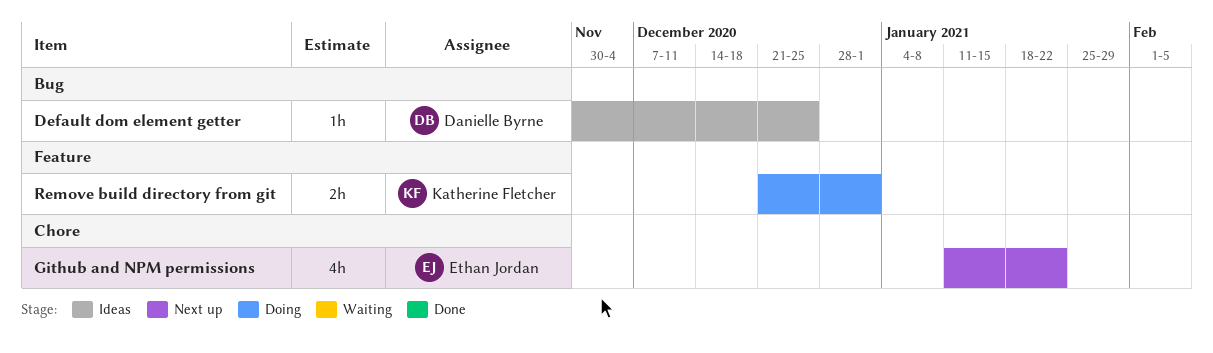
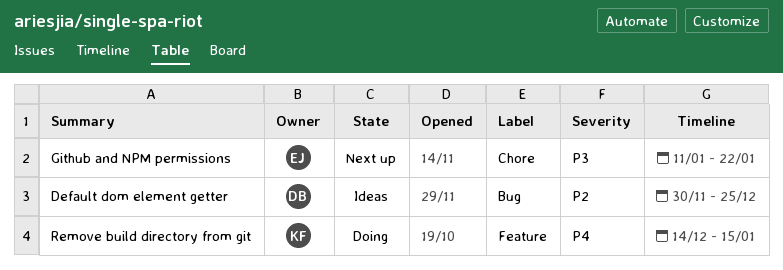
Remove build directory from git, start: Dec 21 -> Dec 14
Remove build directory from git, due: Jan 1 -> Jan 15

